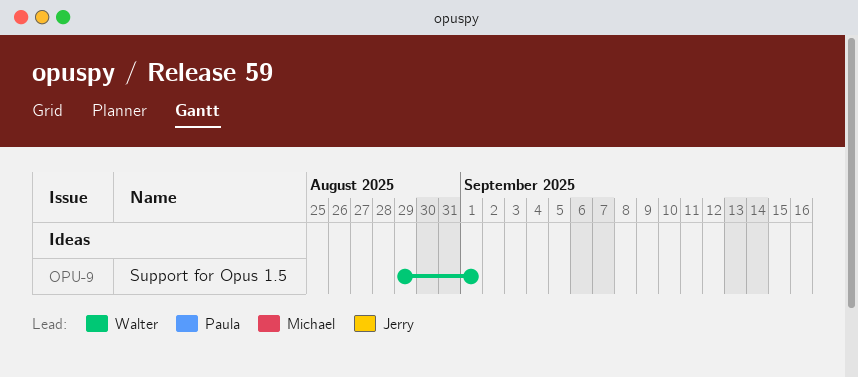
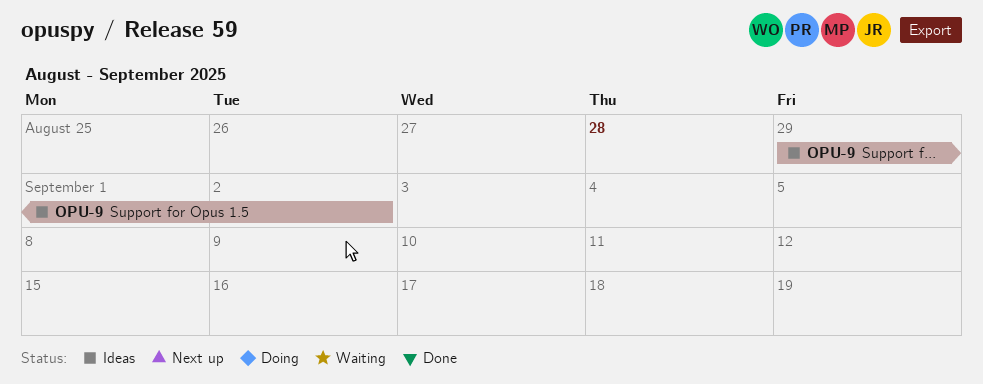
OPU-9, due: Sep 1 -> Sep 2

